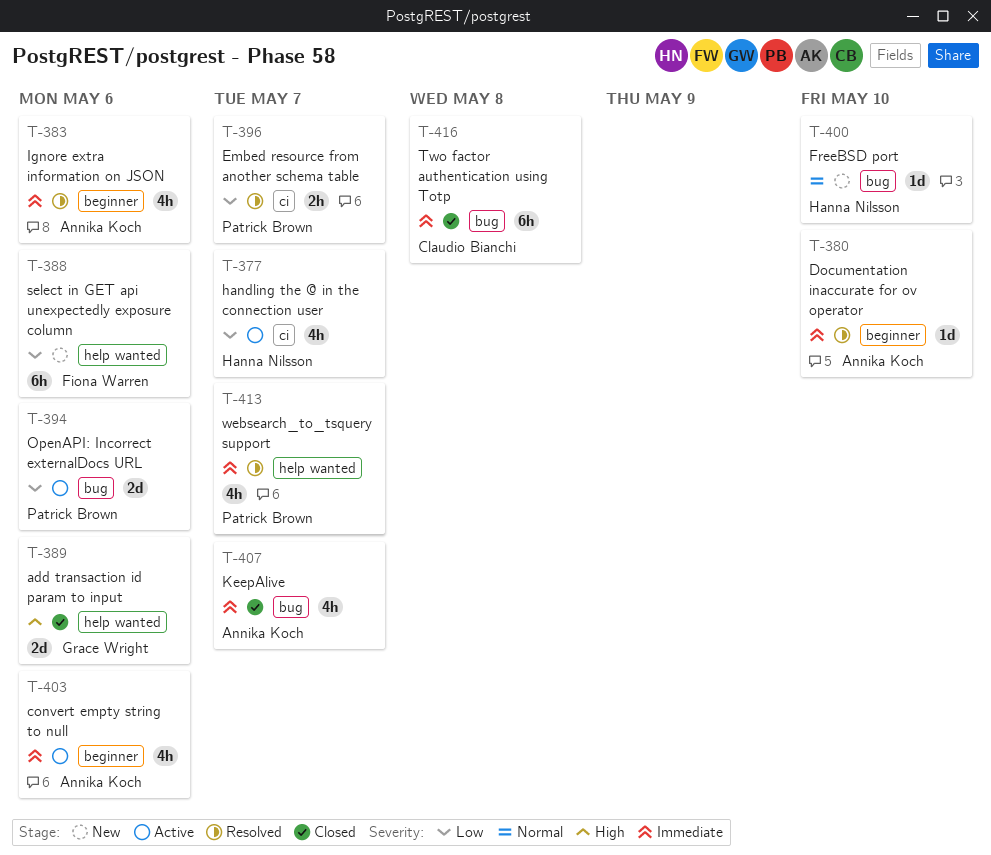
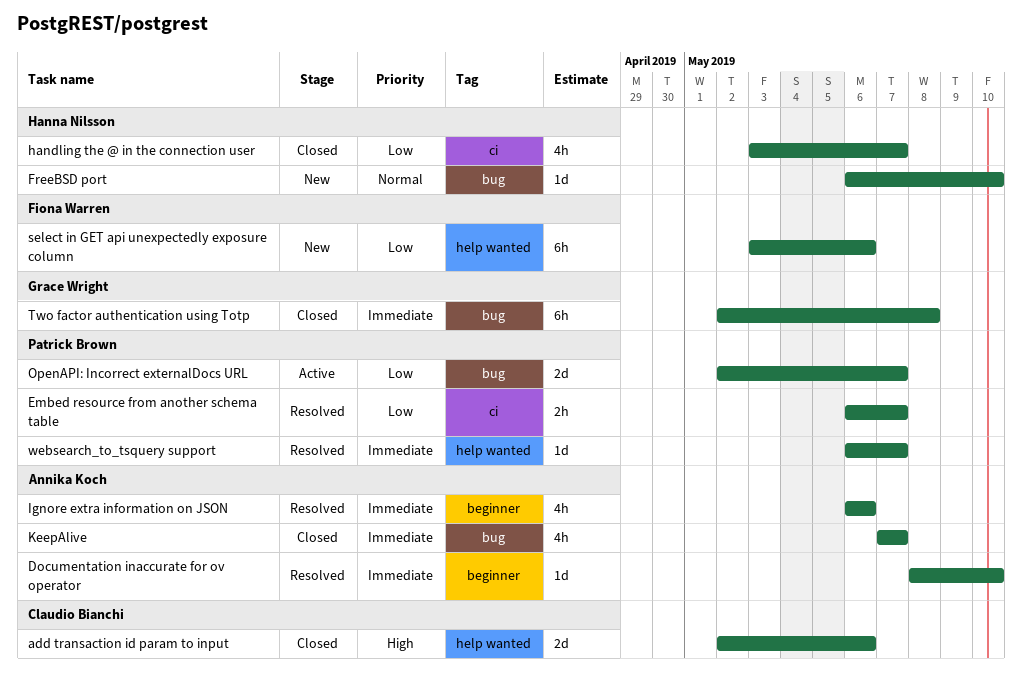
add transaction id param to input, owner: Grace Wright -> Claudio Bianchi
convert empty string to null: present -> none
handling the @ in the connection user, status: Active -> Closed
OpenAPI: Incorrect externalDocs URL, due: May 6 -> May 7
Two factor authentication using Totp, owner: Claudio Bianchi -> Grace Wright
websearch_to_tsquery support, estimate: 4h -> 1d

